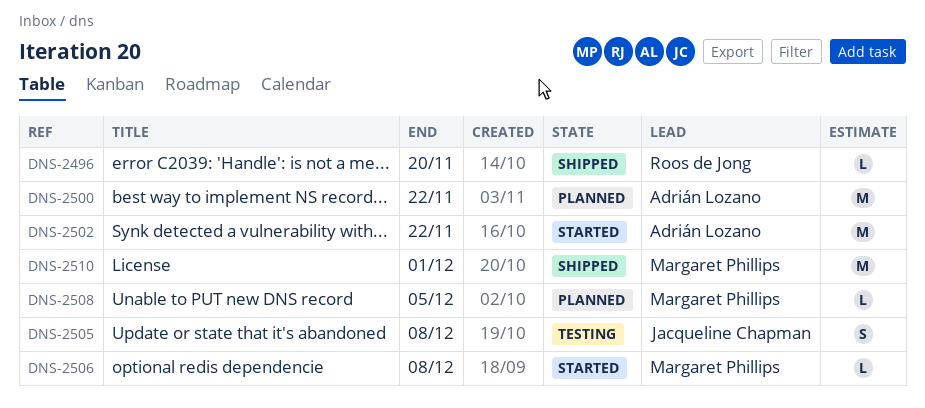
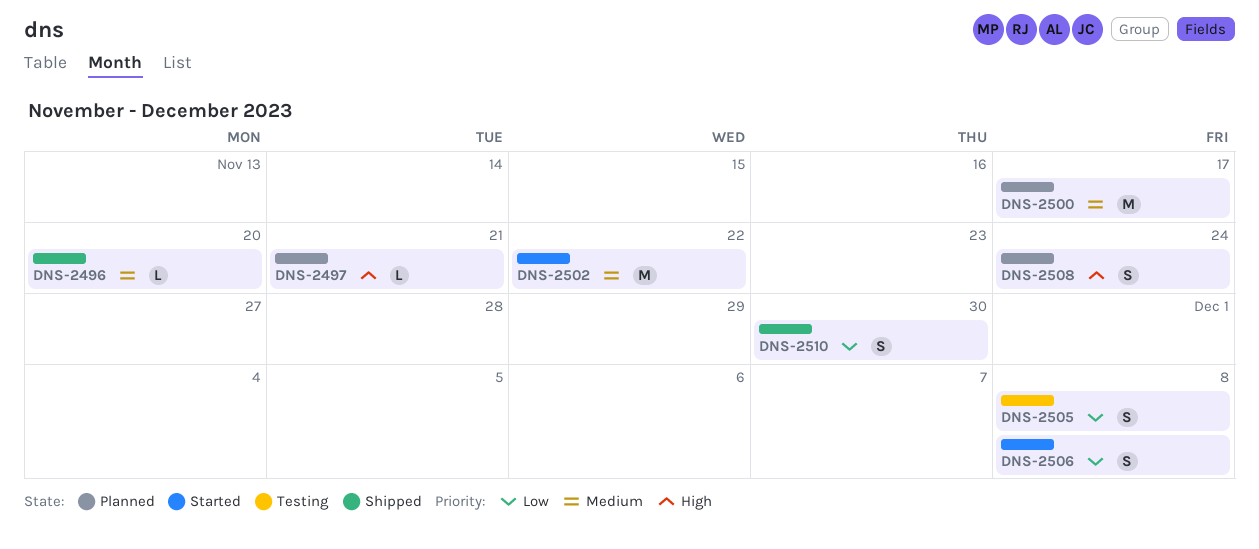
DNS-2497: none -> present
DNS-2500, due: Nov 22 -> Nov 17
DNS-2506, estimate: L -> S
DNS-2508, estimate: L -> S
DNS-2508, due: Dec 5 -> Nov 24
DNS-2510, estimate: M -> S
DNS-2510, due: Dec 1 -> Nov 30

